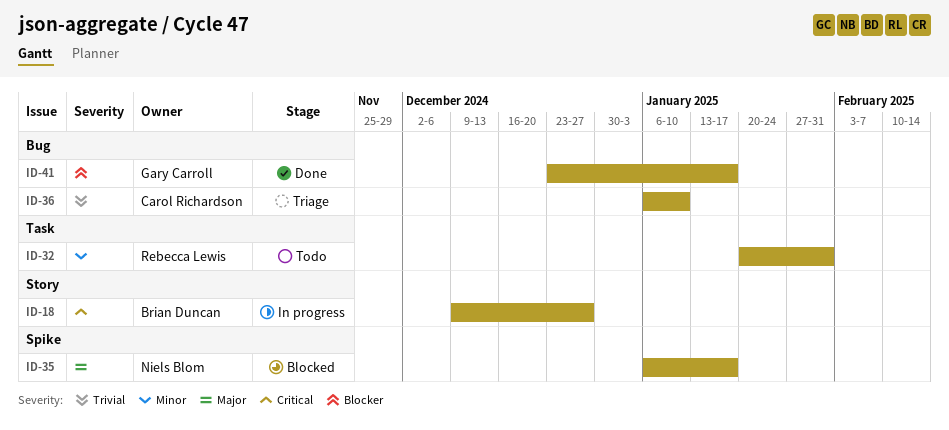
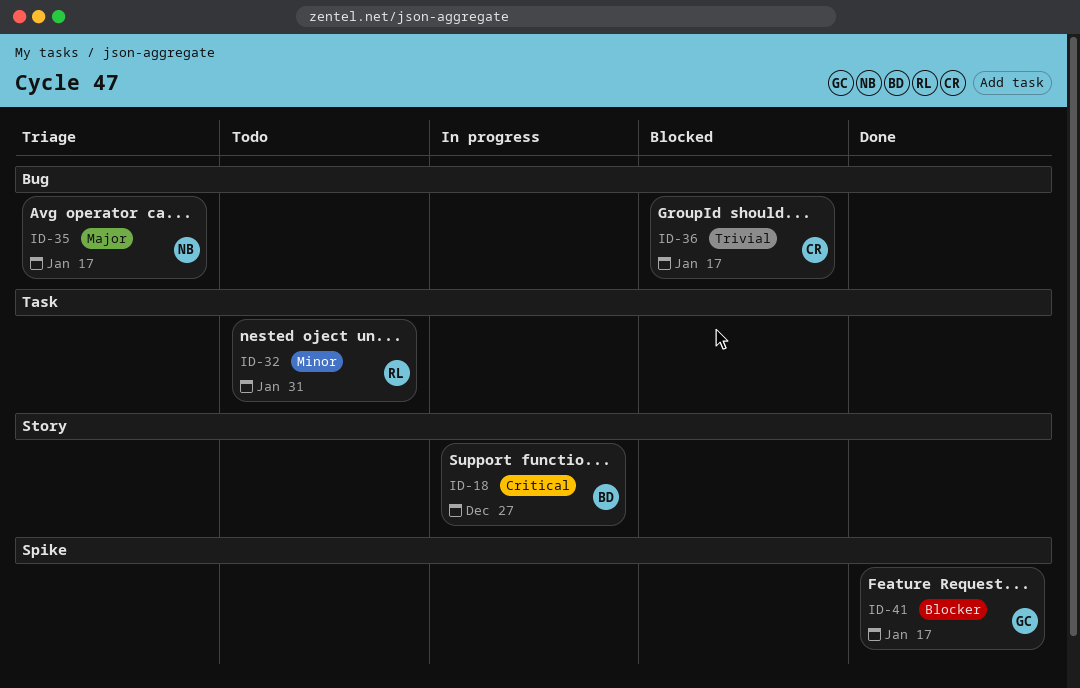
ID-35, status: Blocked -> Triage
ID-35, label: Spike -> Bug
ID-36, status: Triage -> Blocked
ID-36, due: Jan 10 -> Jan 17
ID-41, label: Bug -> Spike

